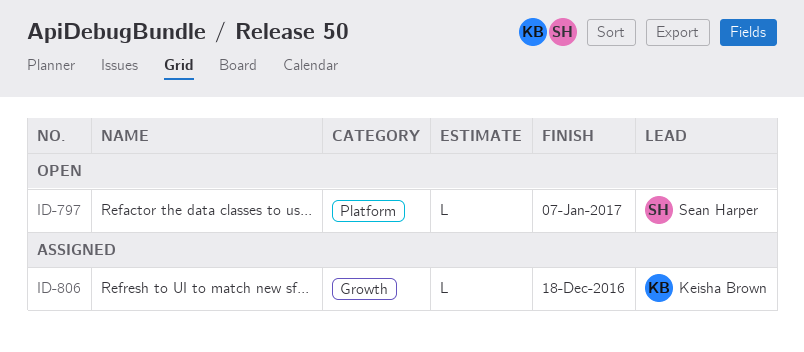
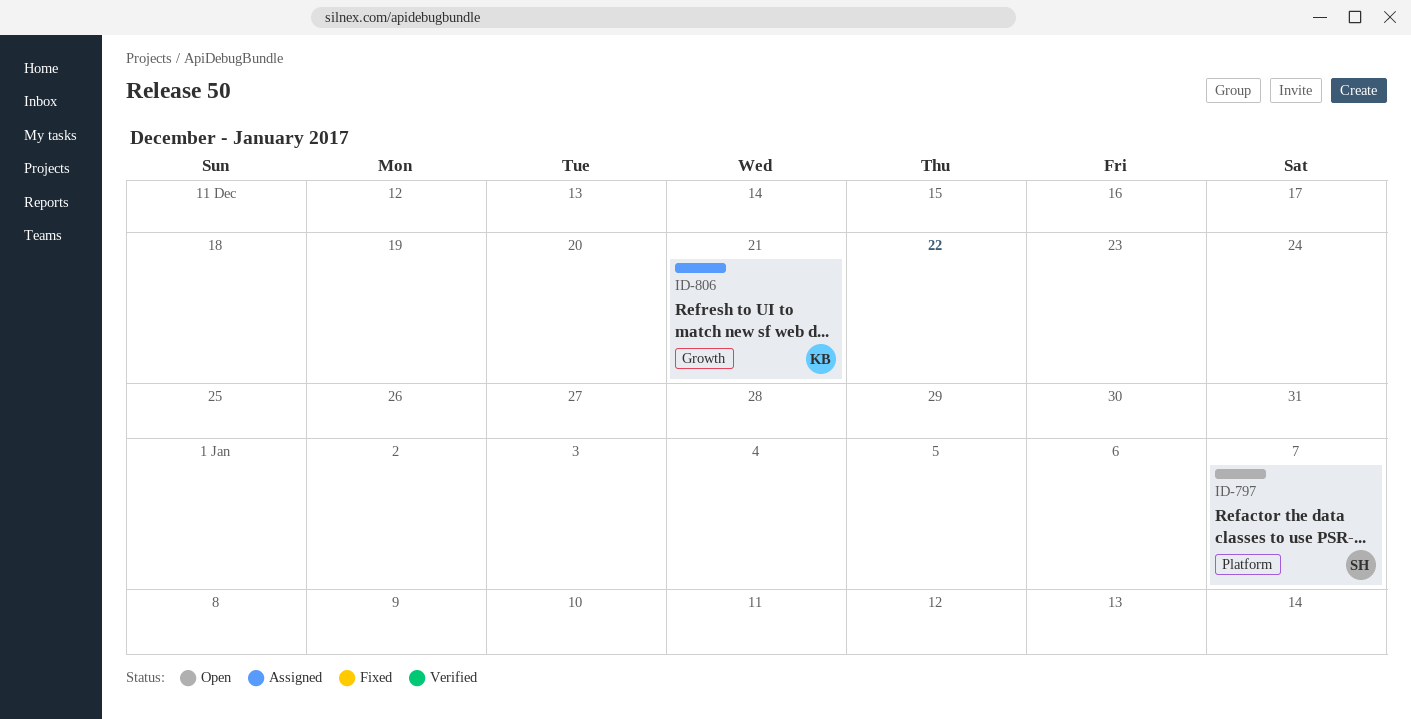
ID-806, due: Dec 18 -> Dec 21

